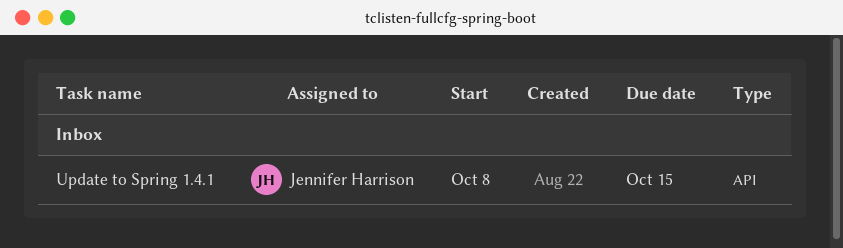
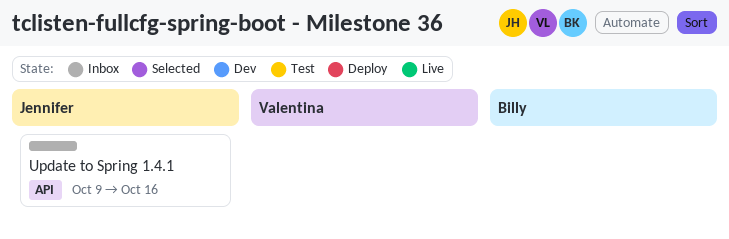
Update to Spring 1.4.1, start: Oct 8 -> Oct 9
Update to Spring 1.4.1, due: Oct 15 -> Oct 16

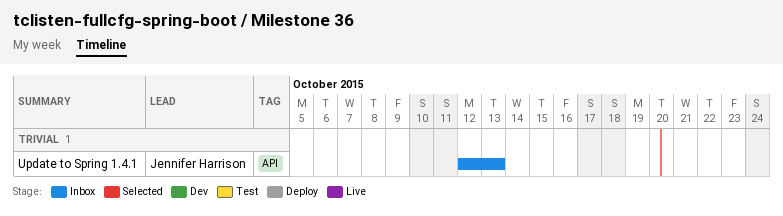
Update to Spring 1.4.1, start: Oct 9 -> Oct 12
Update to Spring 1.4.1, due: Oct 16 -> Oct 13

